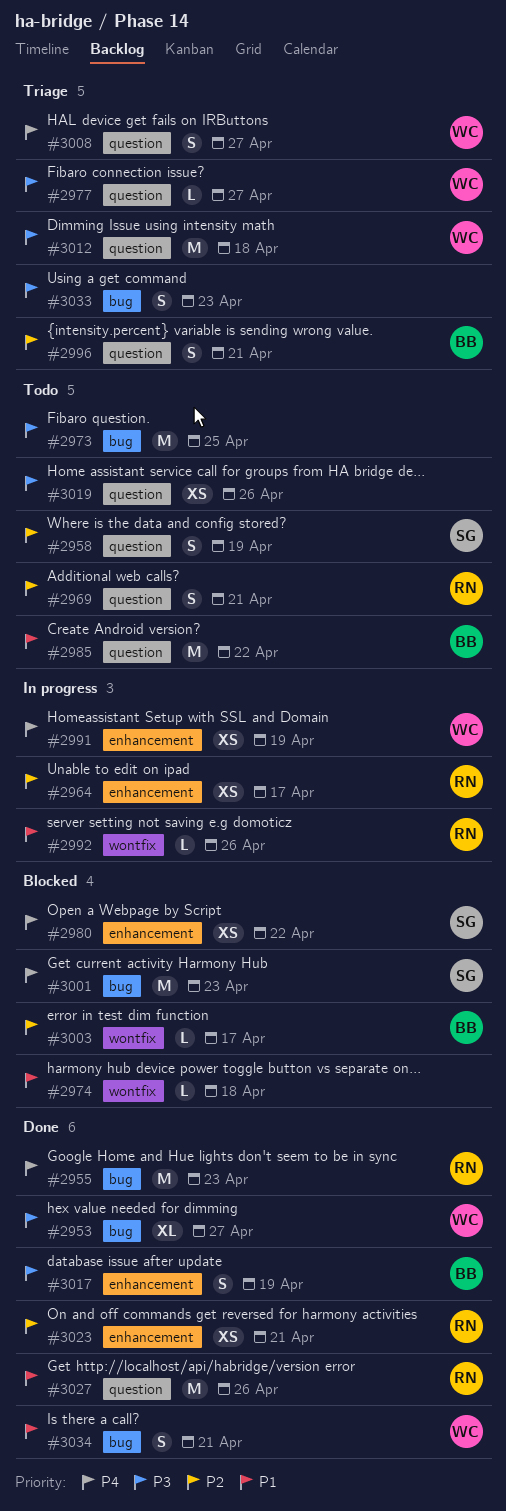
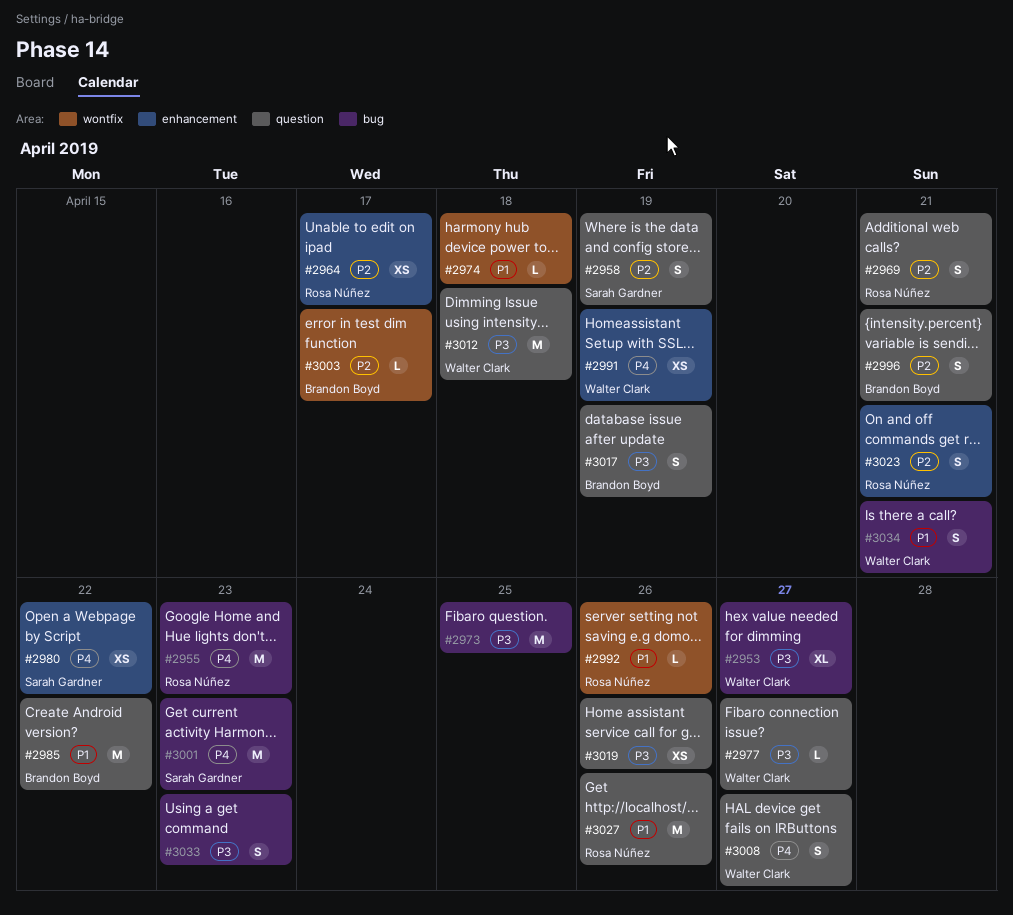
#3017, label: enhancement -> question
#3023, estimate: XS -> S

